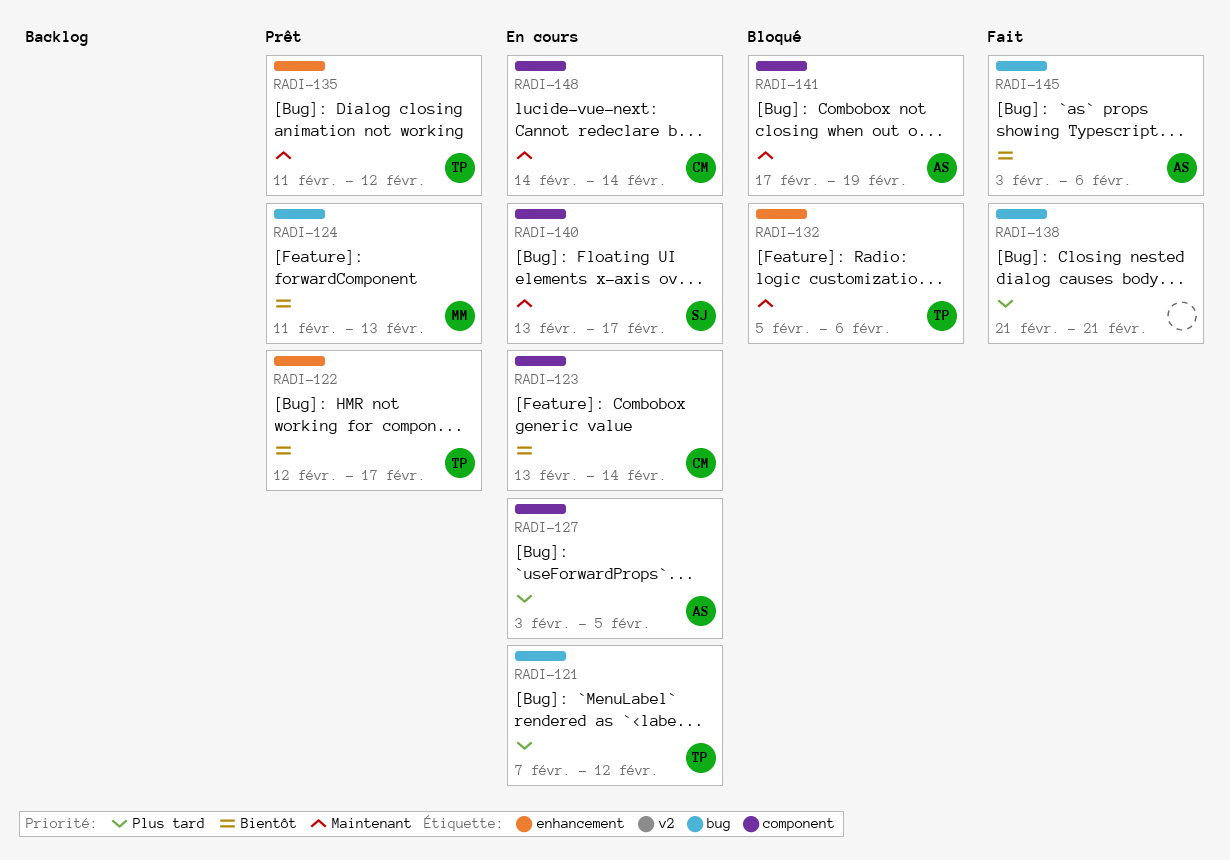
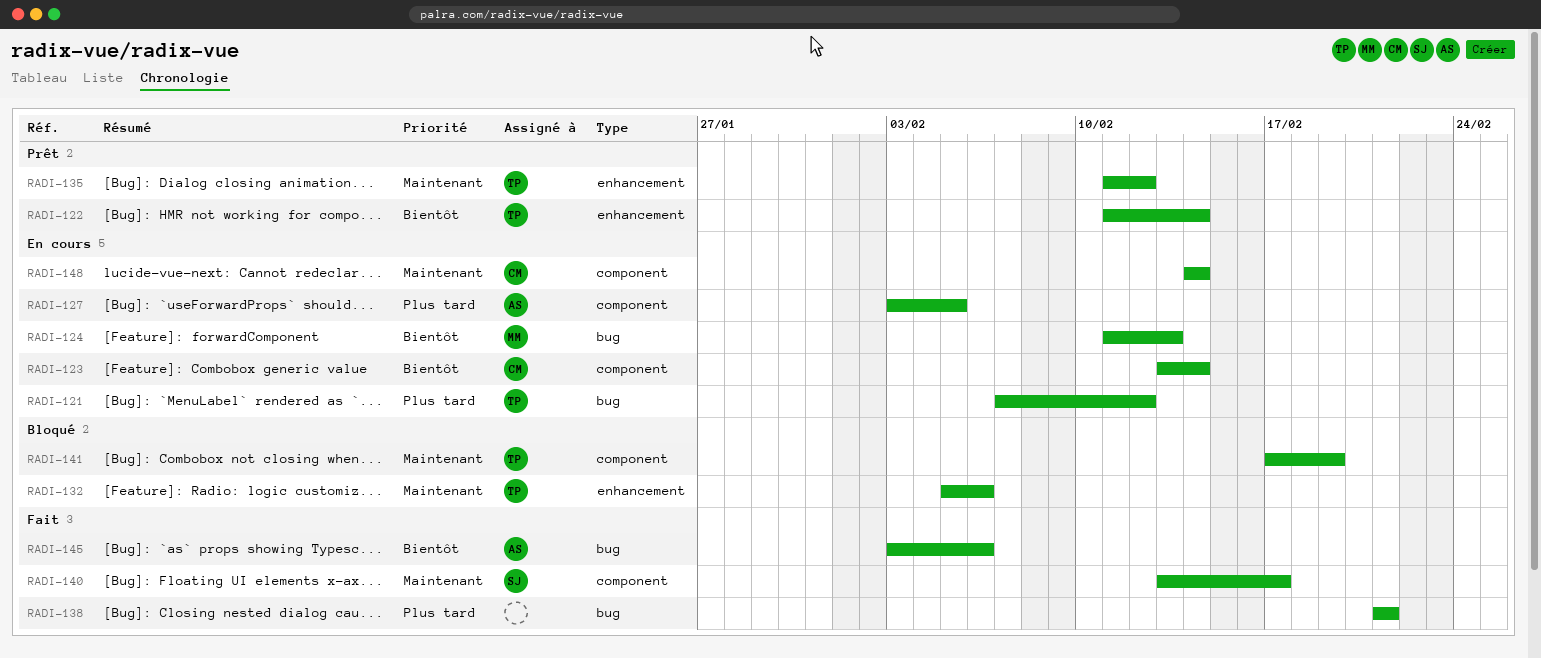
RADI-122, start: Feb 12 -> Feb 11
RADI-122, due: Feb 17 -> Feb 14
RADI-124, status: Prêt -> En cours
RADI-140, status: En cours -> Fait
RADI-141, owner: AS -> TP

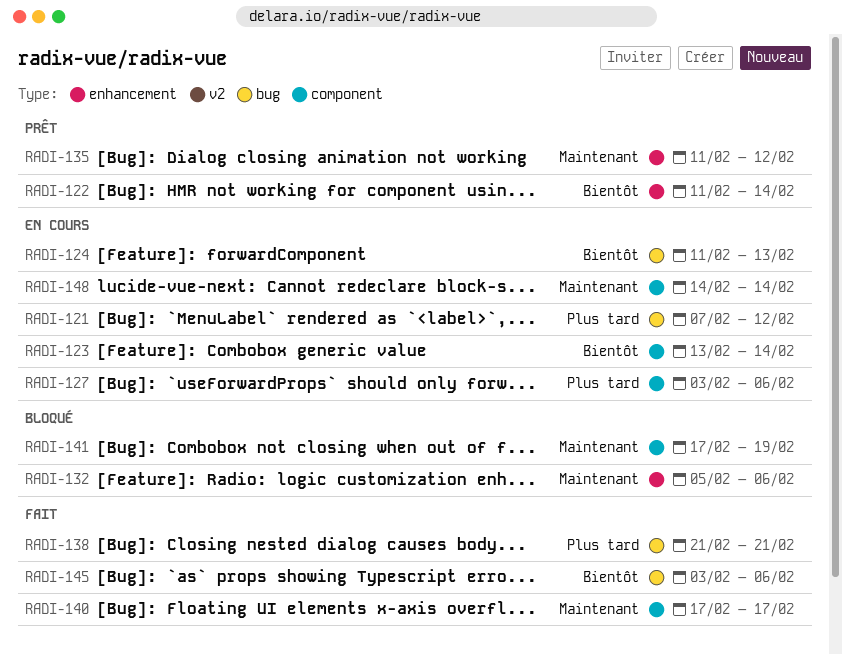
RADI-127, due: Feb 5 -> Feb 6
RADI-140, start: Feb 13 -> Feb 17

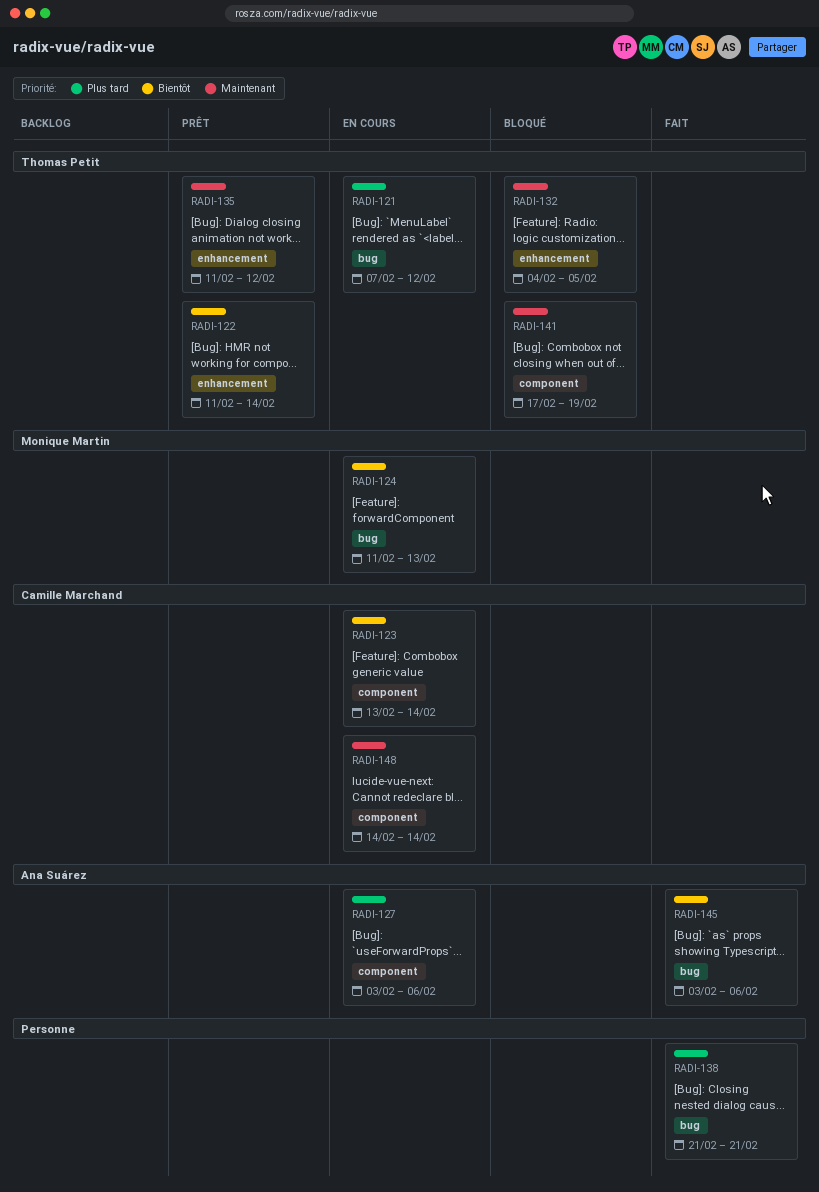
RADI-132, start: Feb 5 -> Feb 4
RADI-132, due: Feb 6 -> Feb 5
RADI-140: present -> none

